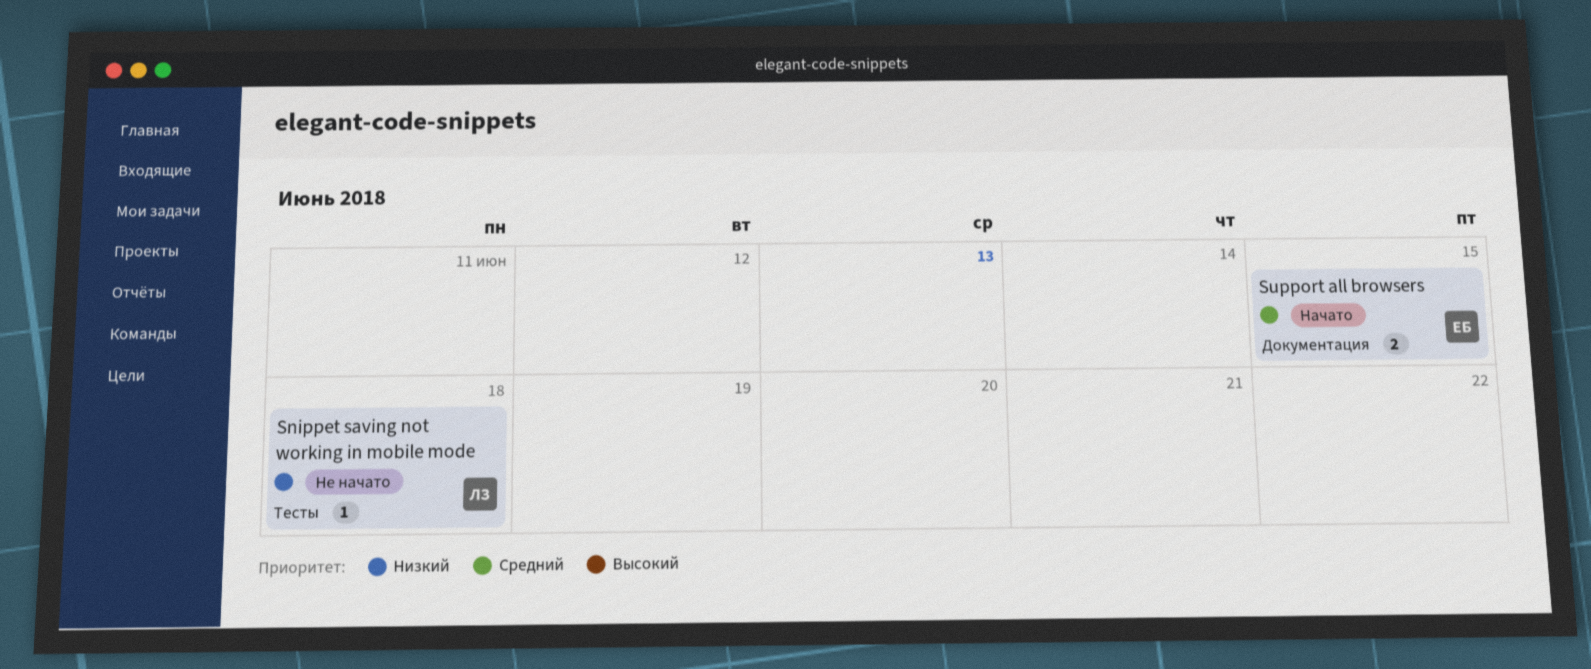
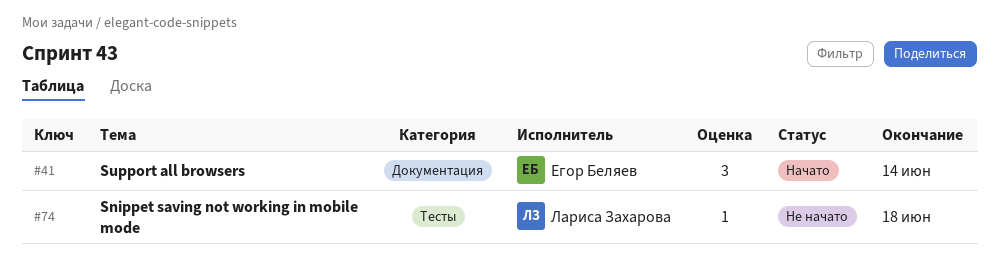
Support all browsers, estimate: 2 -> 3
Support all browsers, due: Jun 15 -> Jun 14

